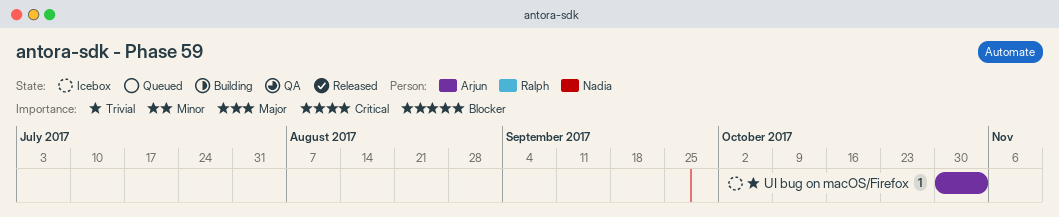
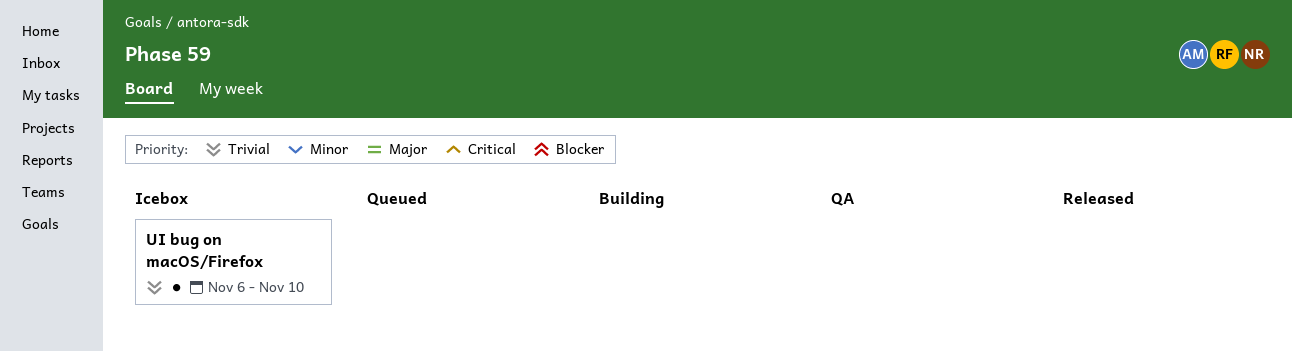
UI bug on macOS/Firefox, start: Oct 30 -> Nov 6
UI bug on macOS/Firefox, due: Nov 3 -> Nov 10

